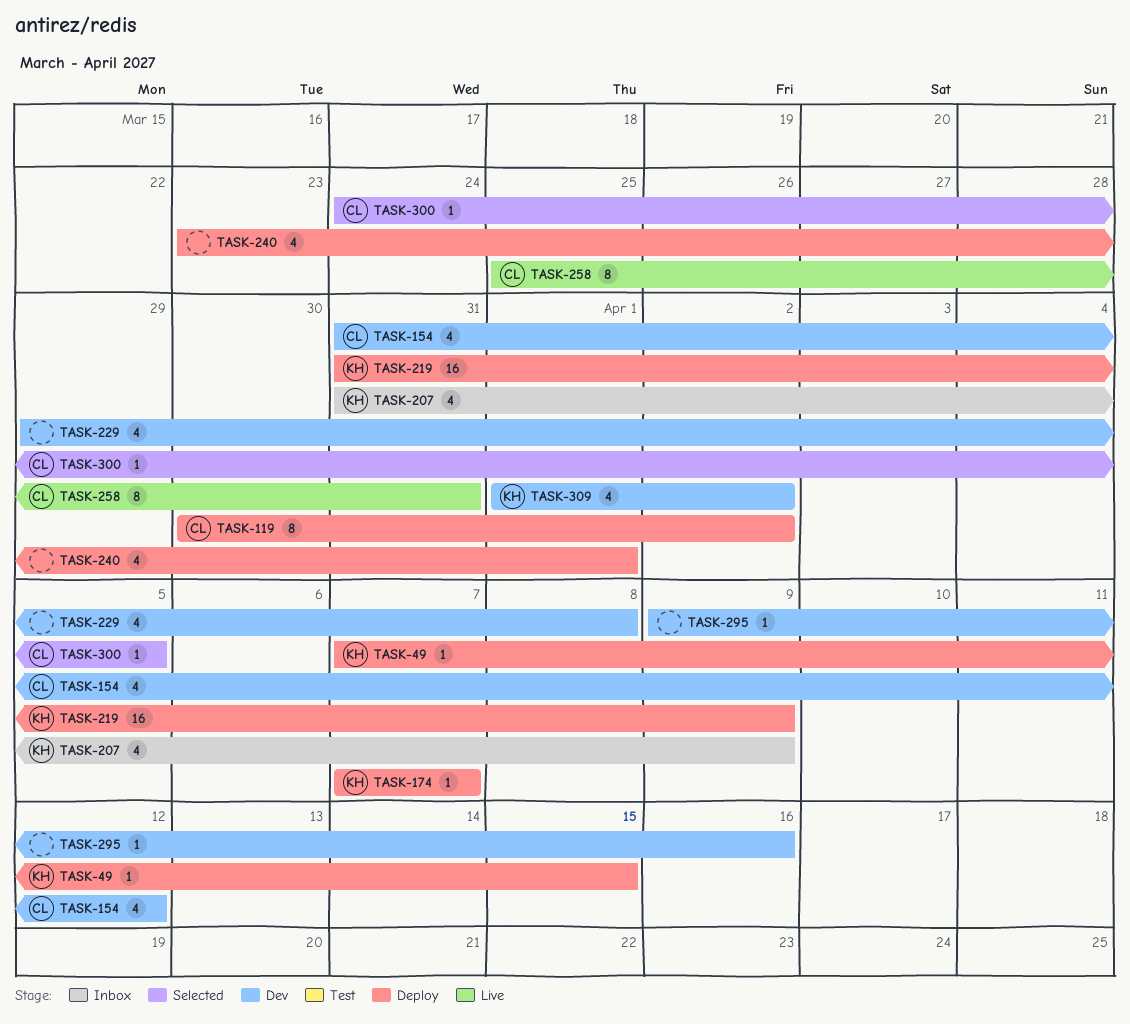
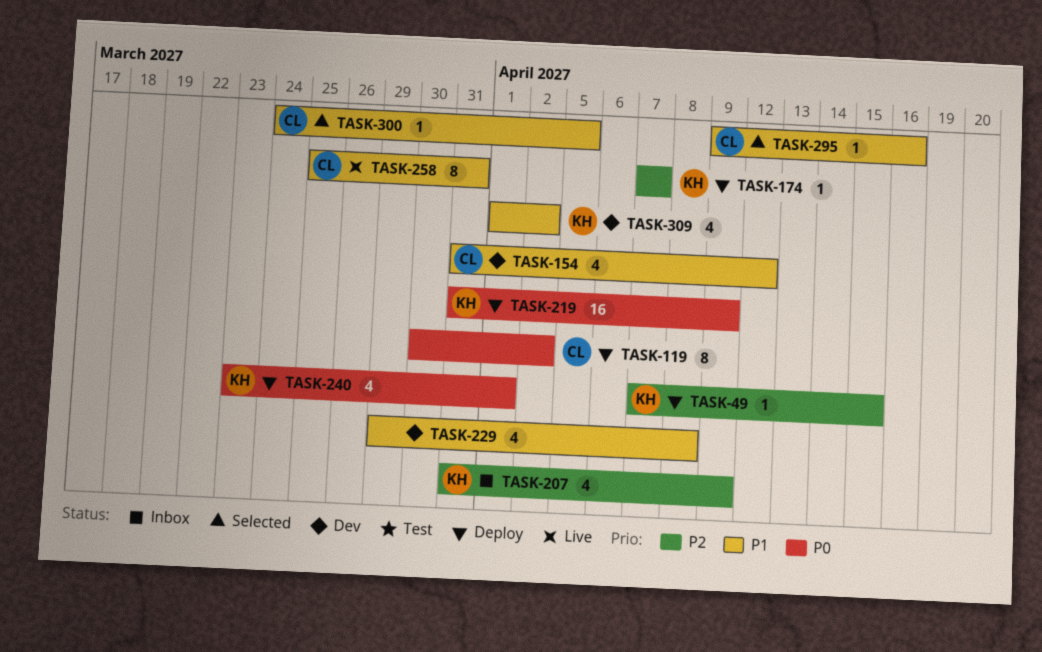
TASK-240, owner: none -> KH
TASK-295, status: Dev -> Selected
TASK-295, owner: none -> CL

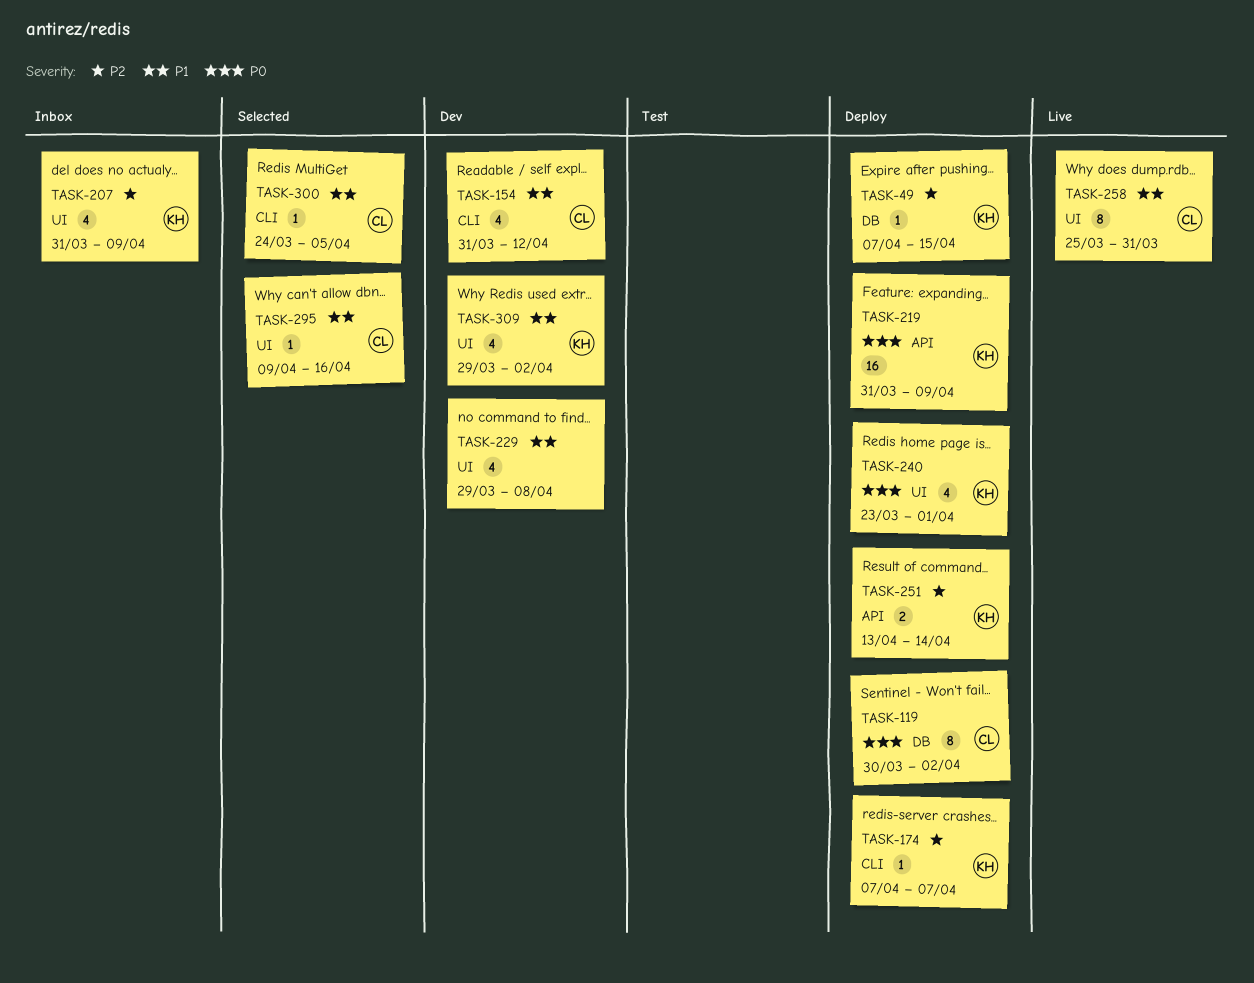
TASK-251: none -> present
TASK-309, start: Apr 1 -> Mar 29

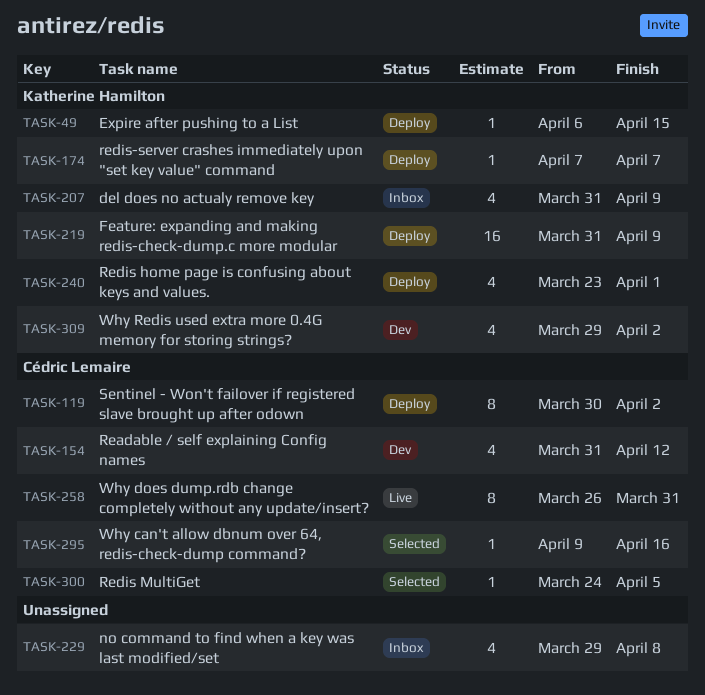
TASK-49, start: Apr 7 -> Apr 6
TASK-229, status: Dev -> Inbox
TASK-251: present -> none
TASK-258, start: Mar 25 -> Mar 26

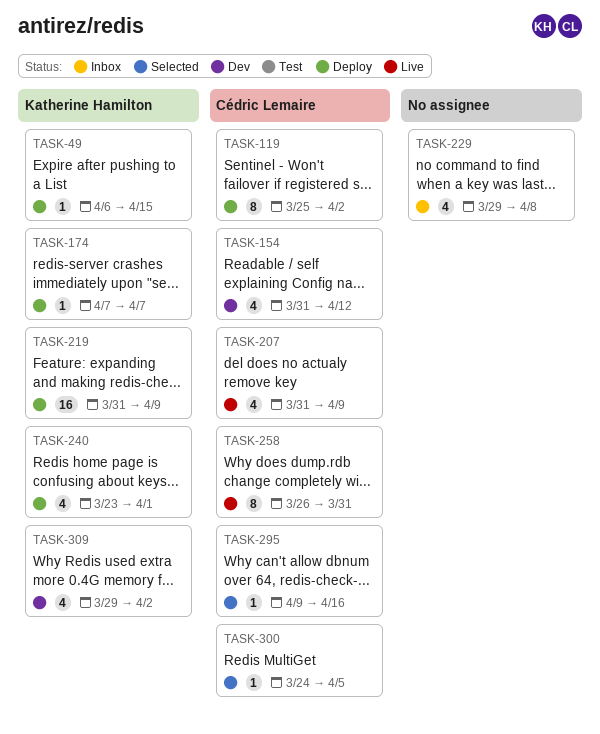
TASK-119, start: Mar 30 -> Mar 25
TASK-207, status: Inbox -> Live
TASK-207, owner: Katherine Hamilton -> Cédric Lemaire

